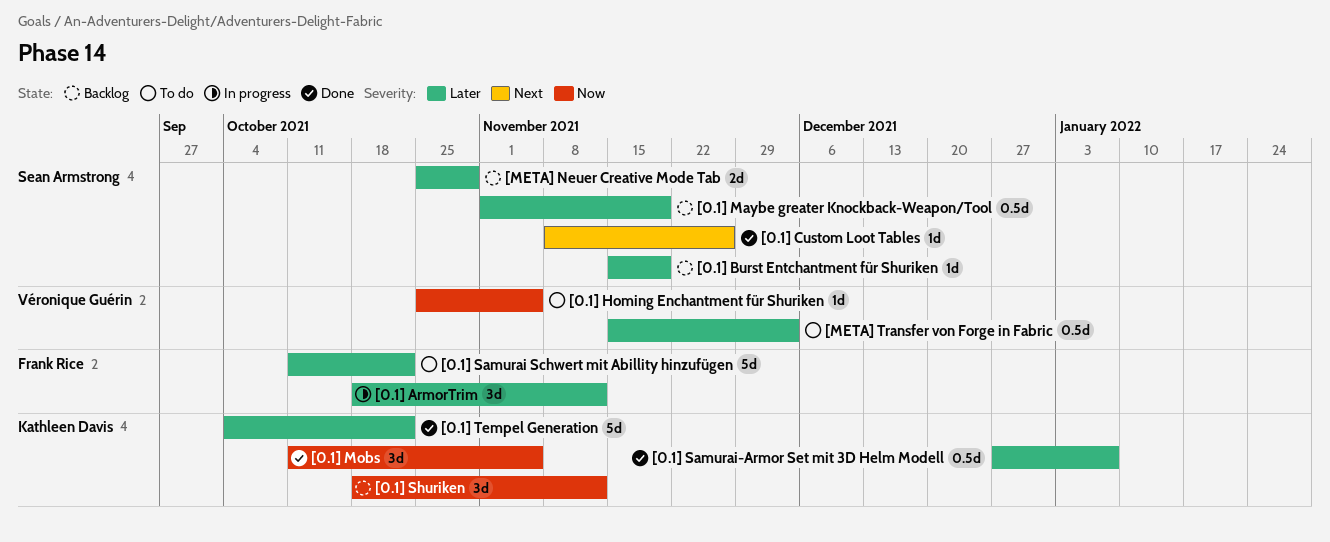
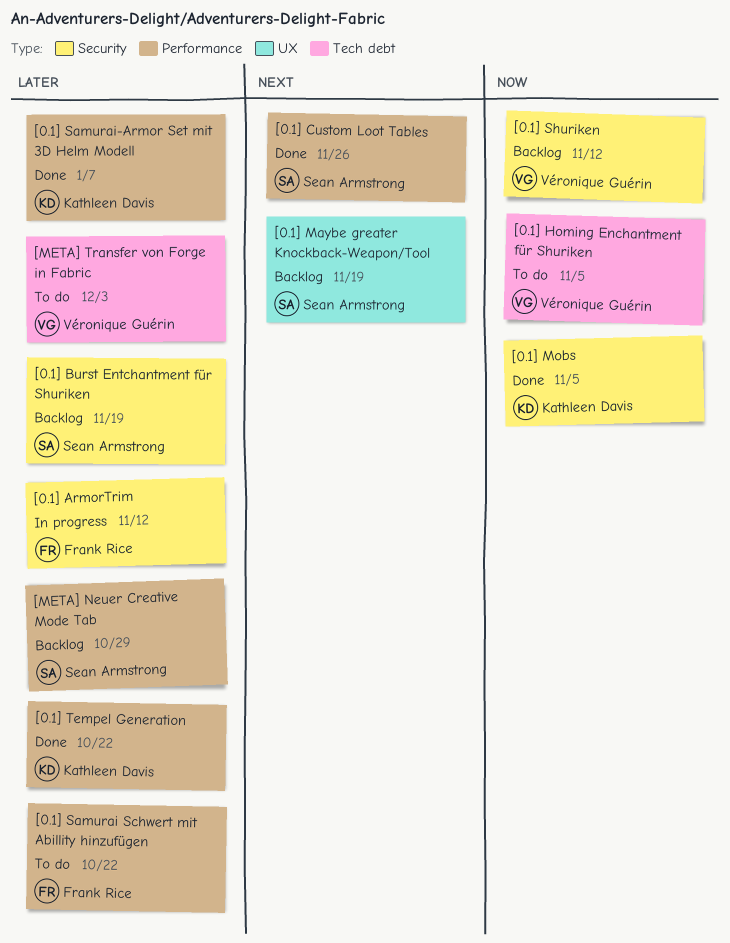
[0.1] Maybe greater Knockback-Weapon/Tool, priority: Later -> Next
[0.1] Shuriken, owner: Kathleen Davis -> Véronique Guérin

